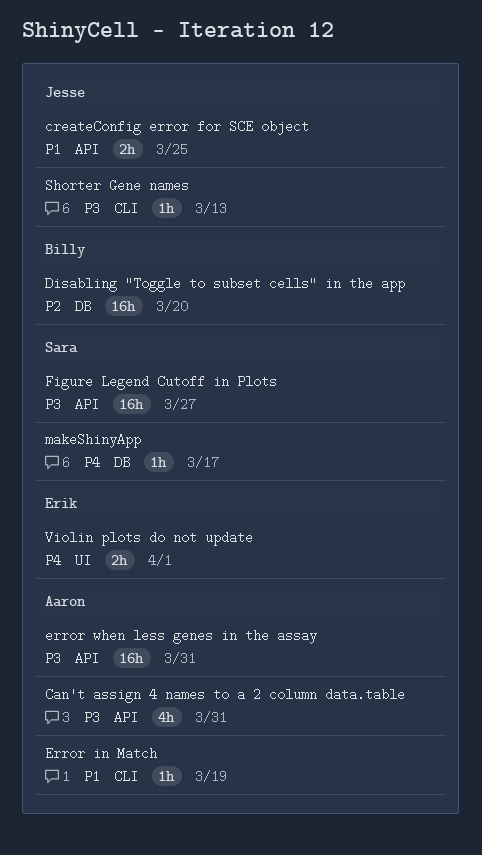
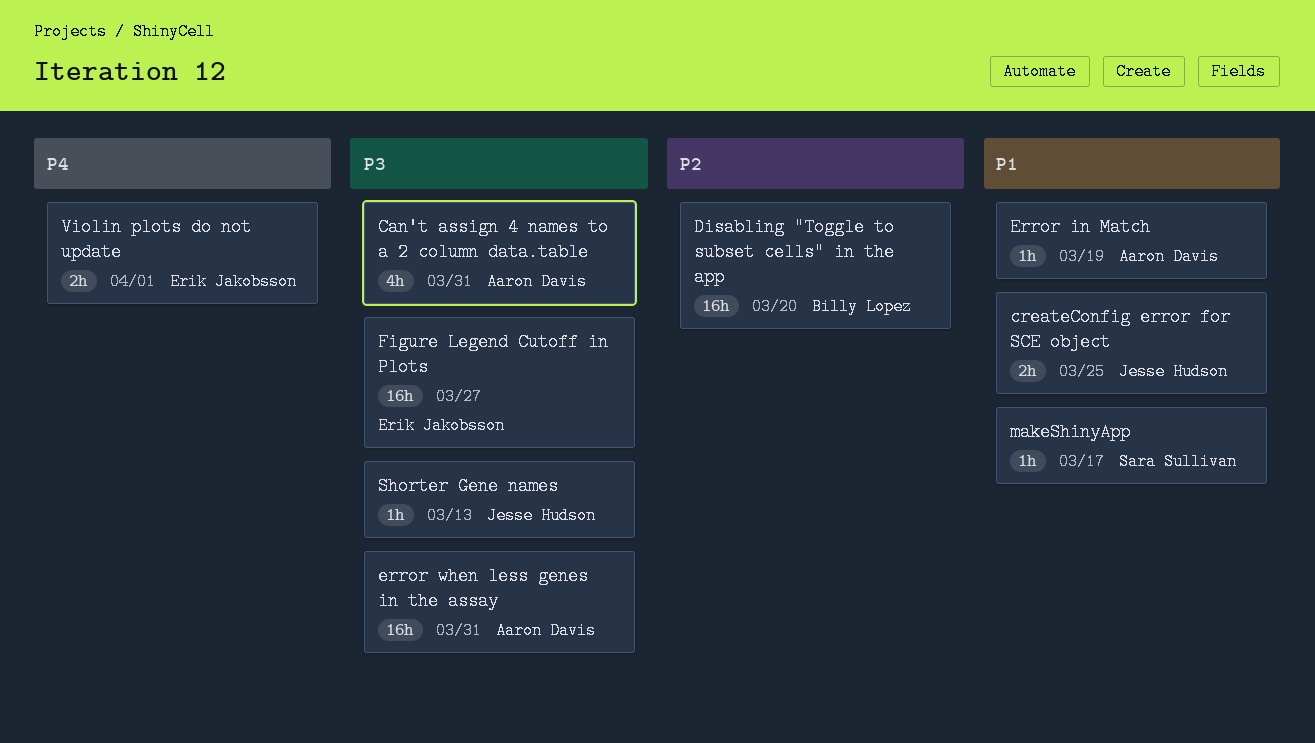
Figure Legend Cutoff in Plots, owner: Sara Sullivan -> Erik Jakobsson
makeShinyApp, priority: P4 -> P1

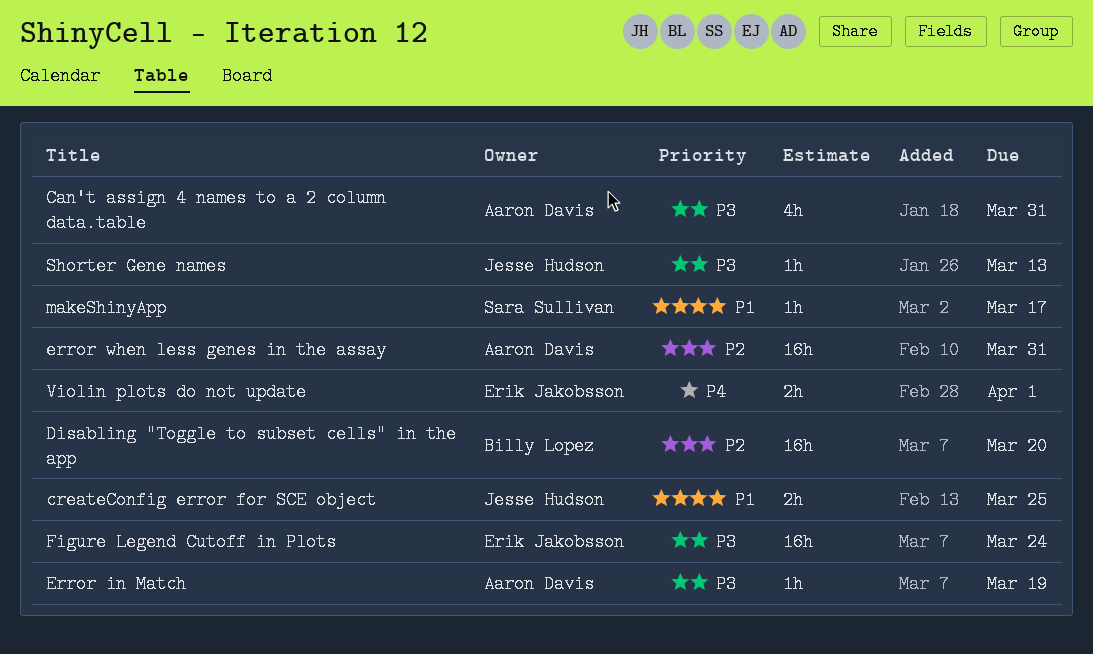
Error in Match, priority: P1 -> P3
error when less genes in the assay, priority: P3 -> P2
Figure Legend Cutoff in Plots, due: Mar 27 -> Mar 24

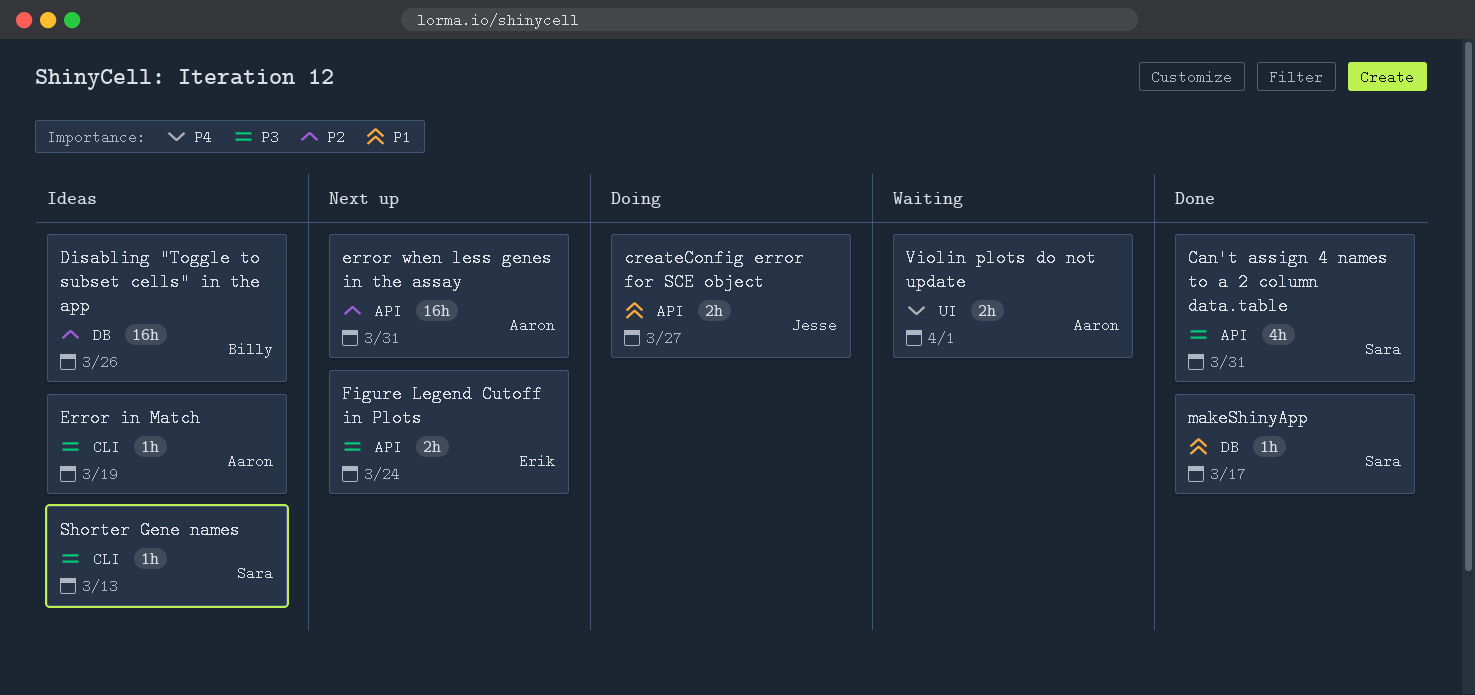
Can't assign 4 names to a 2 column data.table, owner: Aaron Davis -> Sara Sullivan
createConfig error for SCE object, due: Mar 25 -> Mar 27
Disabling "Toggle to subset cells" in the app, due: Mar 20 -> Mar 26
Figure Legend Cutoff in Plots, estimate: 16h -> 2h
Shorter Gene names, owner: Jesse Hudson -> Sara Sullivan
Violin plots do not update, owner: Erik Jakobsson -> Aaron Davis

